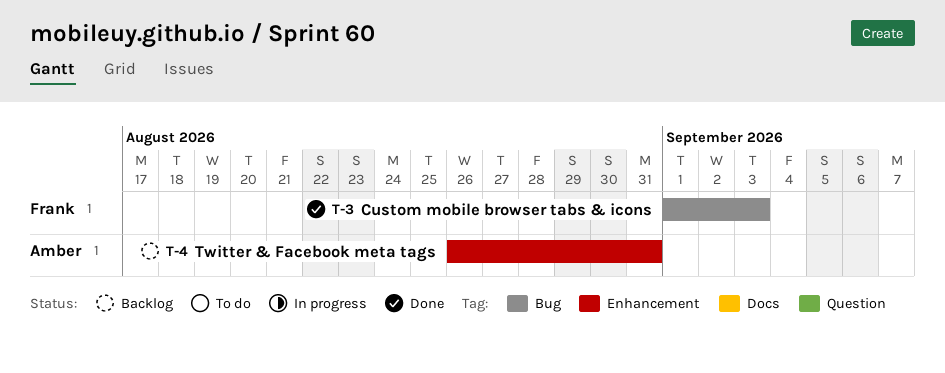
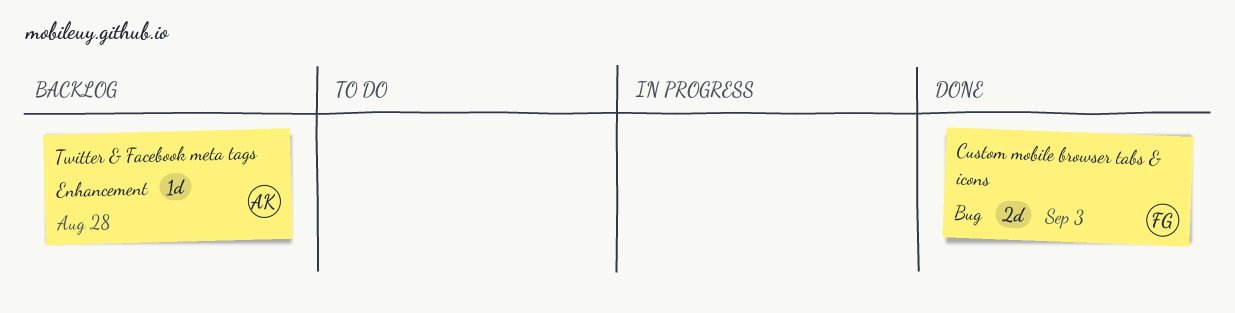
Twitter & Facebook meta tags, due: Aug 31 -> Aug 28

